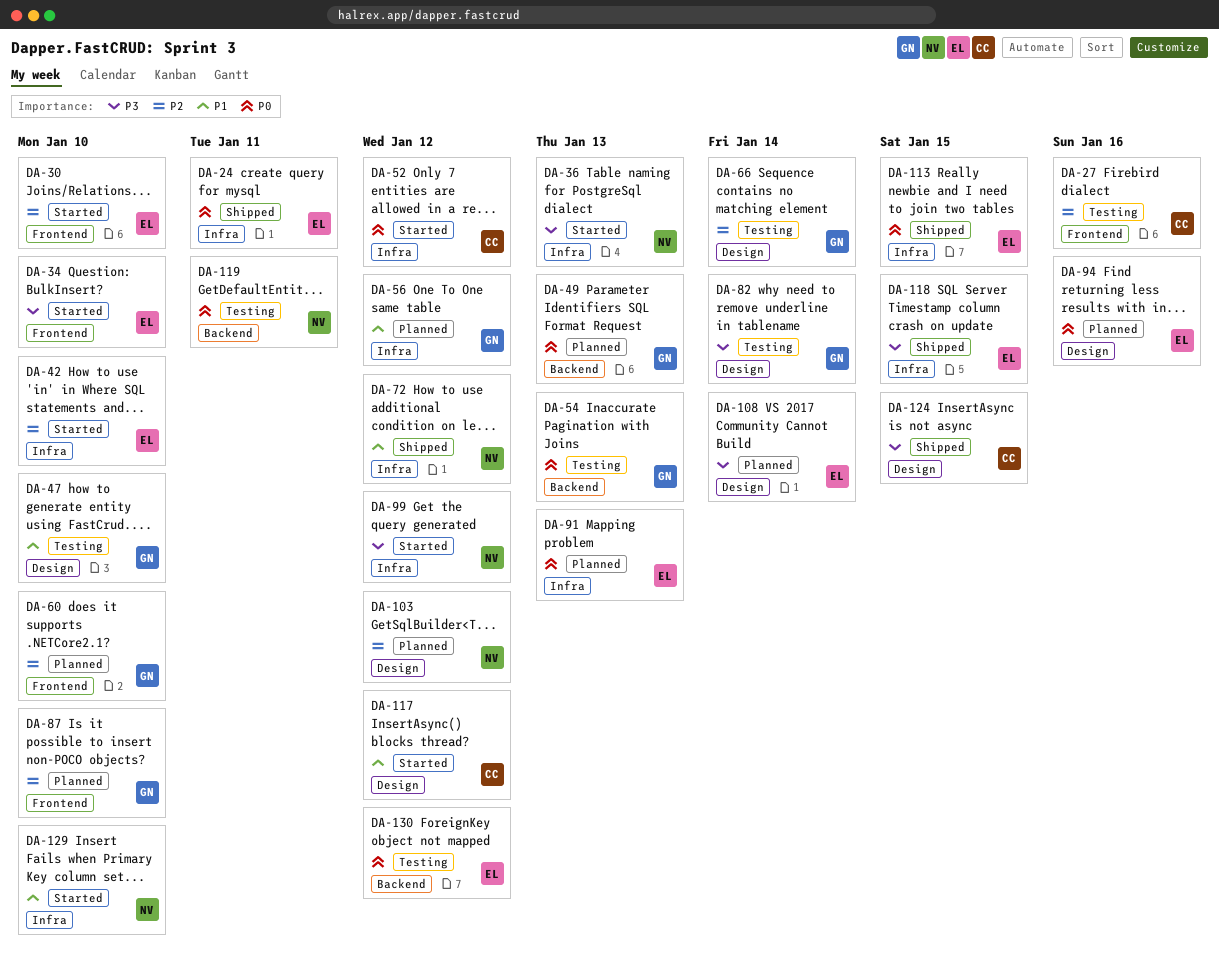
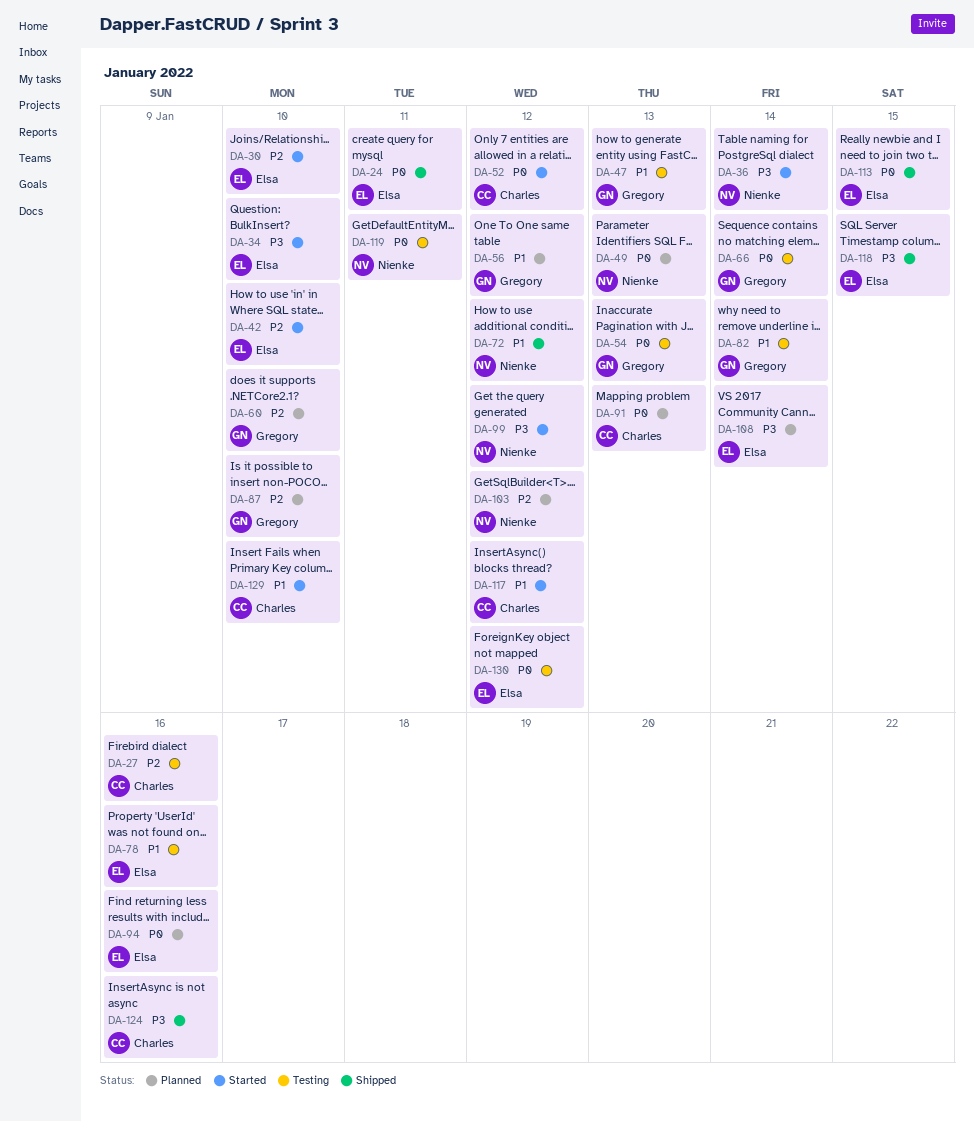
DA-36, due: Jan 13 -> Jan 14
DA-47, due: Jan 10 -> Jan 13
DA-49, owner: Gregory -> Nienke
DA-66, priority: P2 -> P0
DA-78: none -> present
DA-82, priority: P3 -> P1
DA-91, owner: Elsa -> Charles
DA-124, due: Jan 15 -> Jan 16
DA-129, owner: Nienke -> Charles

